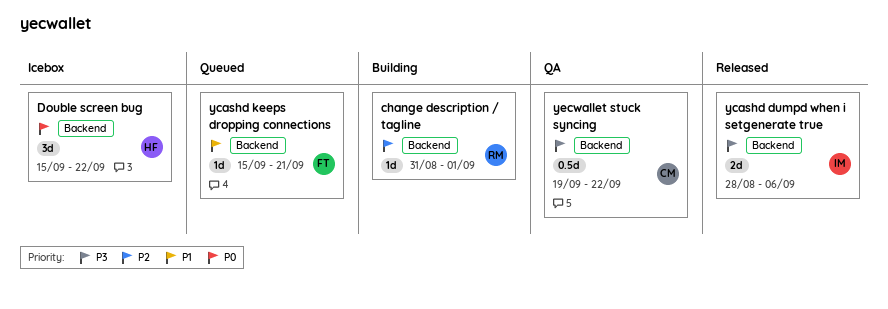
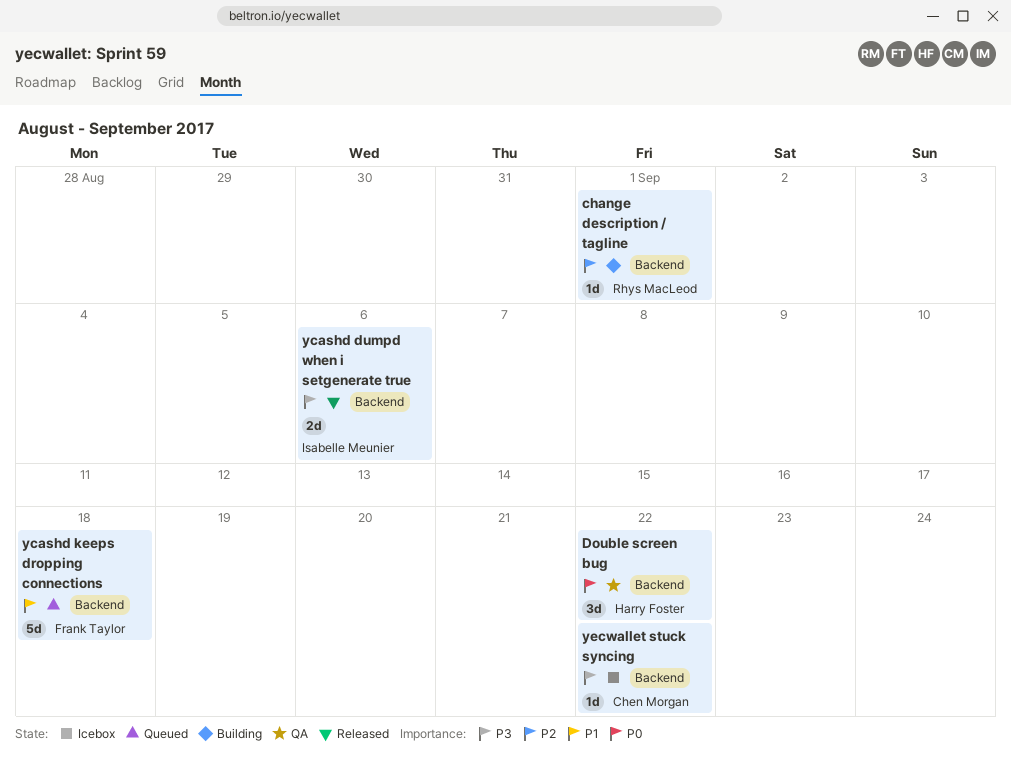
Double screen bug, status: Icebox -> QA
ycashd keeps dropping connections, estimate: 1d -> 5d
ycashd keeps dropping connections, due: Sep 21 -> Sep 18
yecwallet stuck syncing, status: QA -> Icebox
yecwallet stuck syncing, estimate: 0.5d -> 1d

